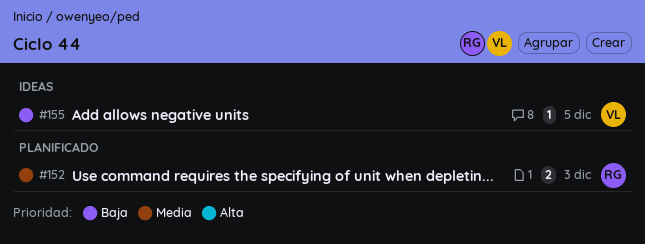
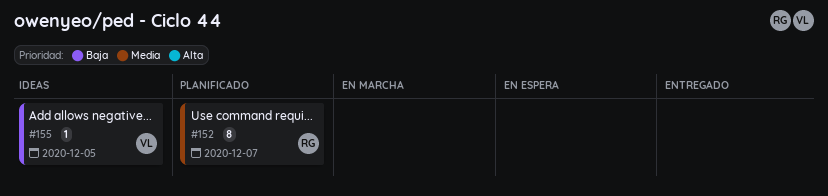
#152, estimate: 2 -> 8
#152, due: Dec 3 -> Dec 7

